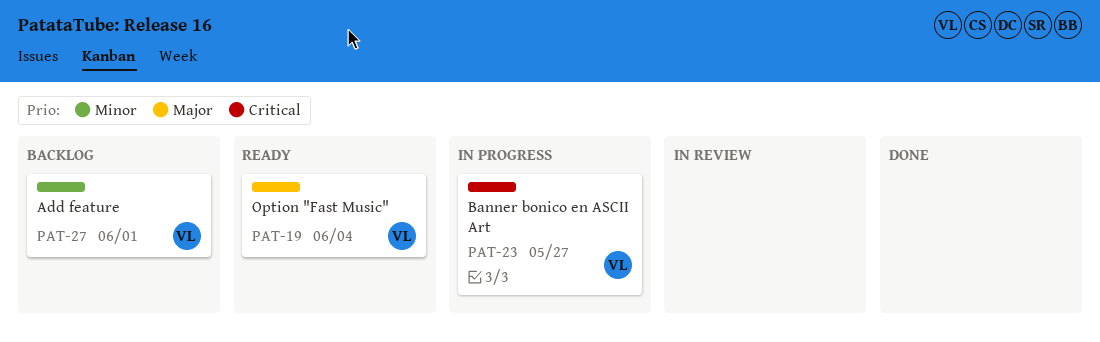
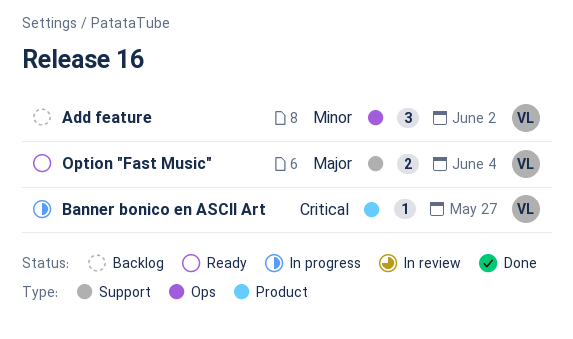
Add feature, due: Jun 1 -> Jun 2

